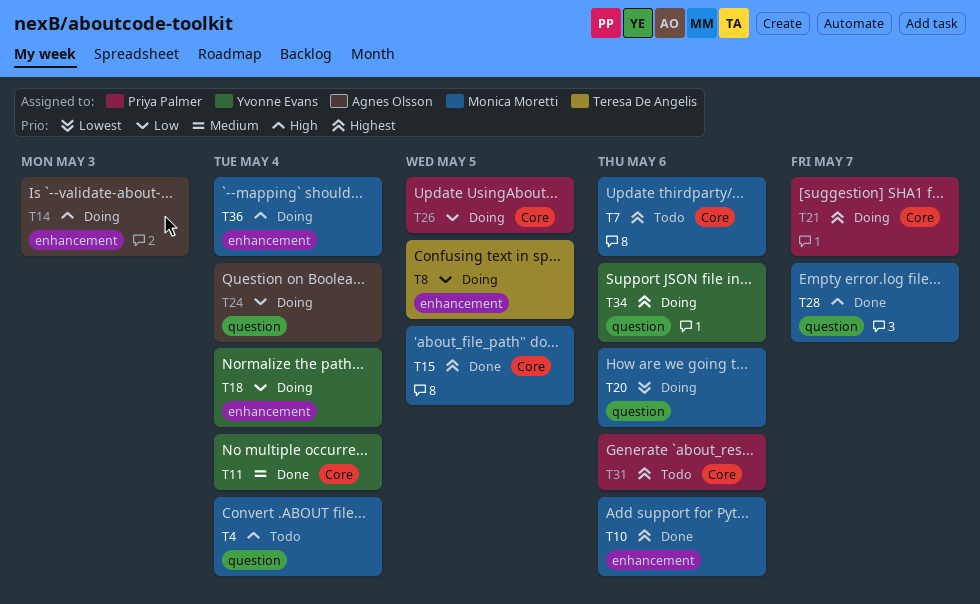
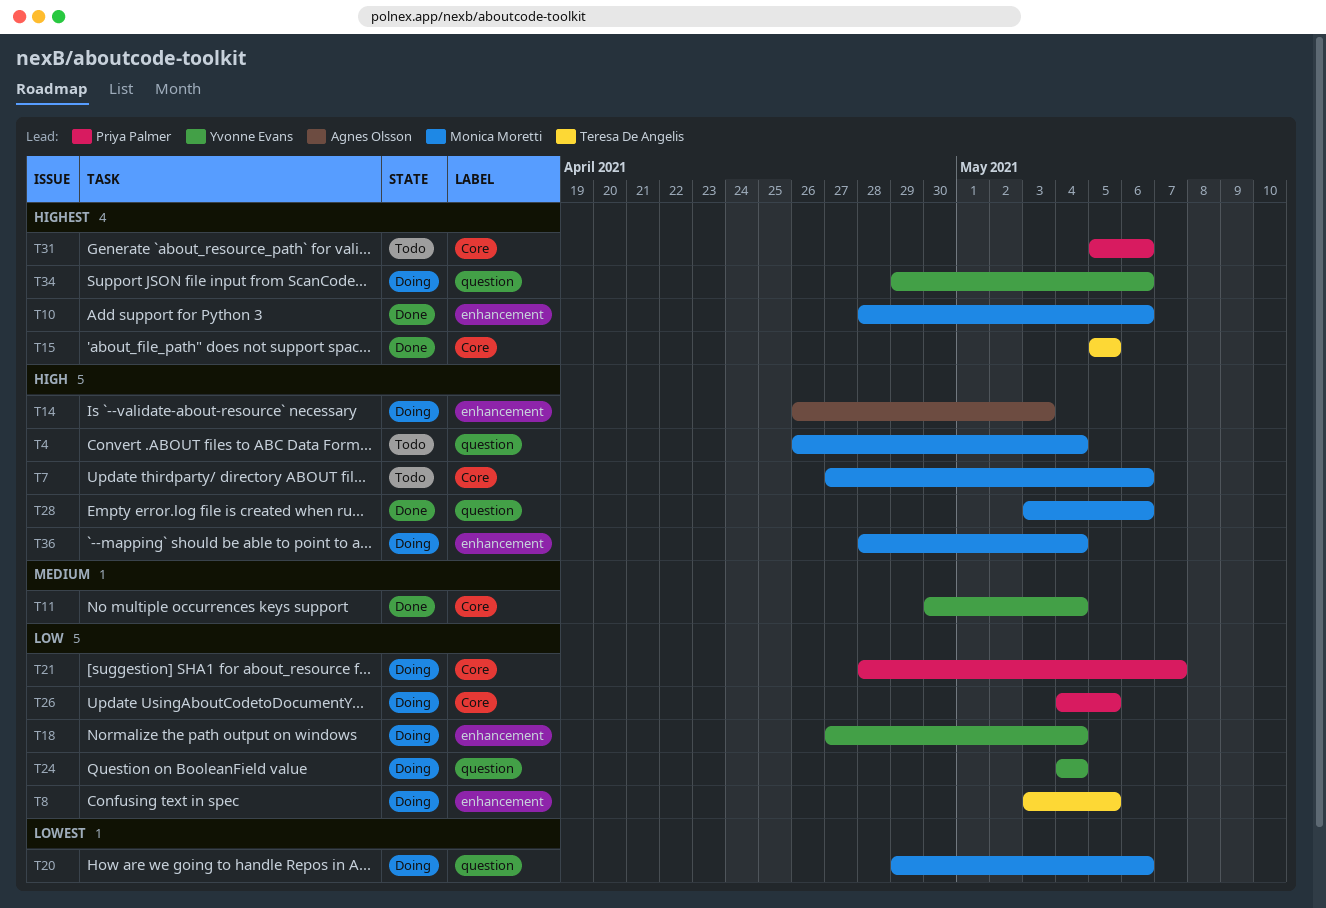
T7, priority: Highest -> High
T15, owner: Monica Moretti -> Teresa De Angelis
T21, priority: Highest -> Low
T24, owner: Agnes Olsson -> Yvonne Evans
T28, due: May 7 -> May 6

